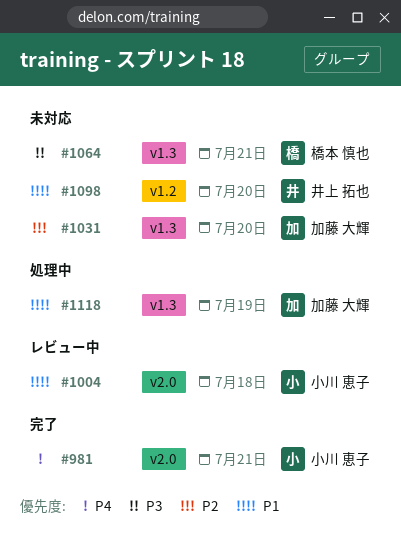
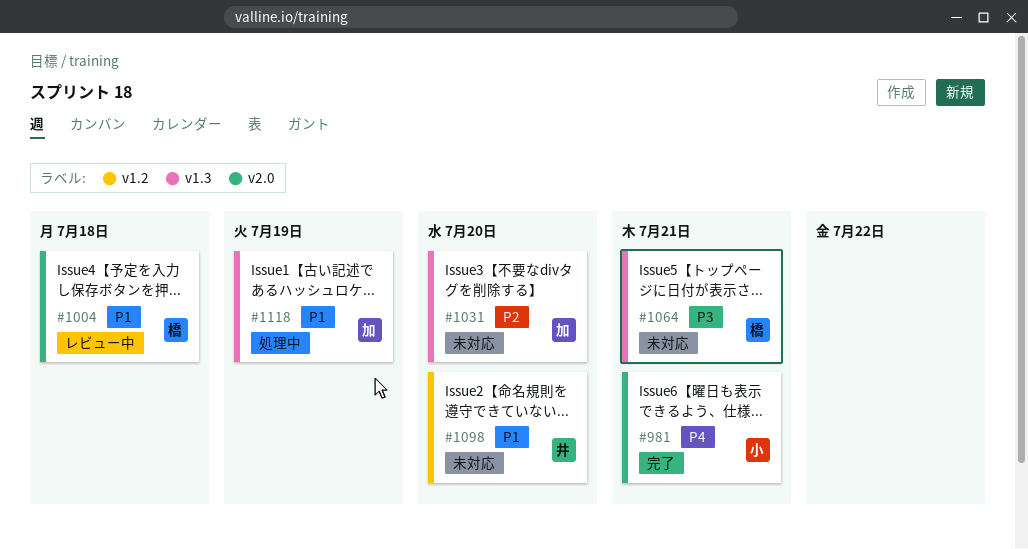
#1004, owner: 小川 恵子 -> 橋本 慎也

